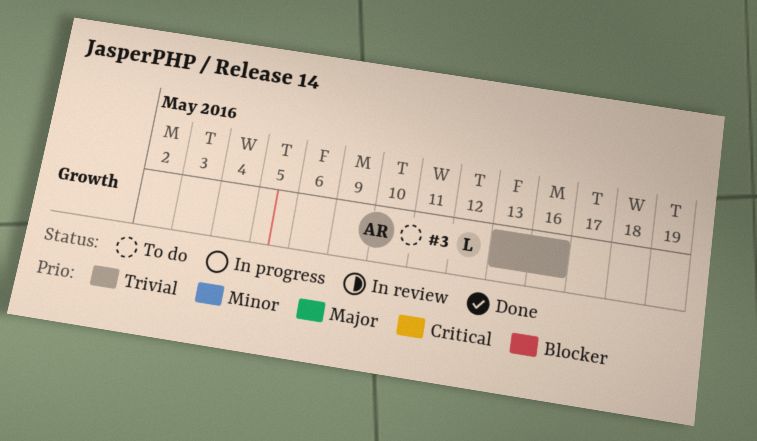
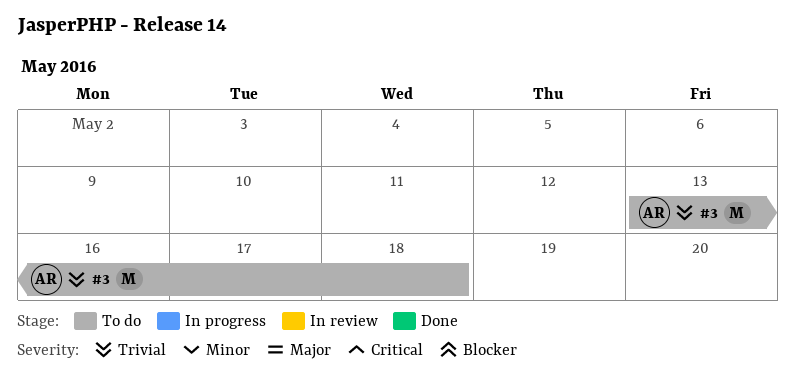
#3, estimate: L -> M
#3, due: May 16 -> May 18

